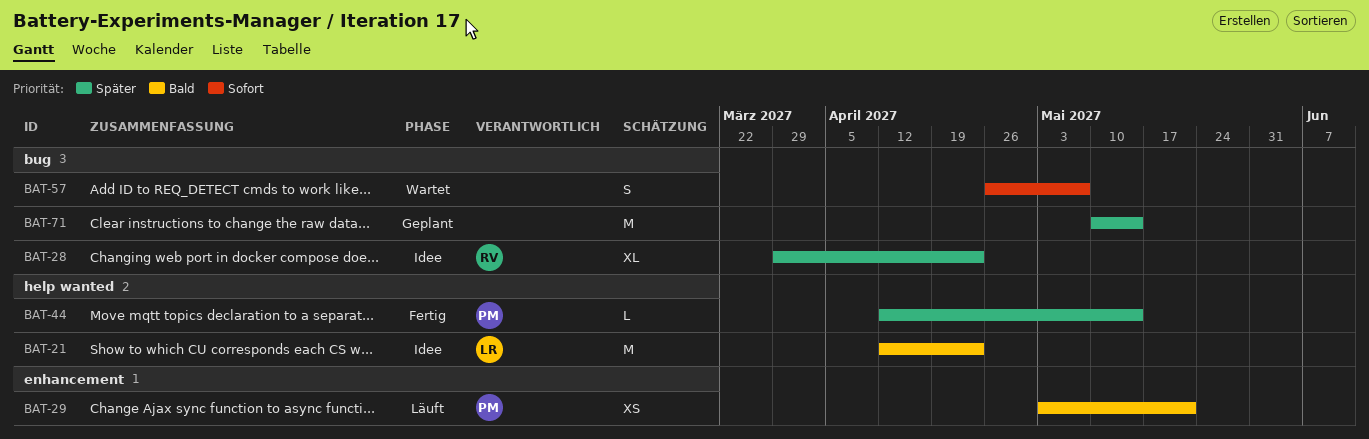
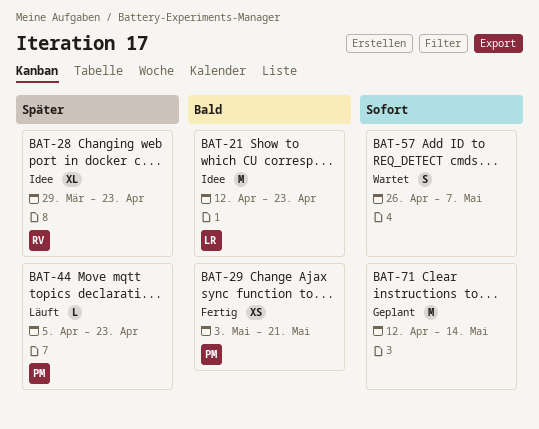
BAT-29, status: Läuft -> Fertig
BAT-44, status: Fertig -> Läuft
BAT-44, start: Apr 12 -> Apr 5
BAT-44, due: May 14 -> Apr 23
BAT-71, priority: Später -> Sofort
BAT-71, start: May 10 -> Apr 12

